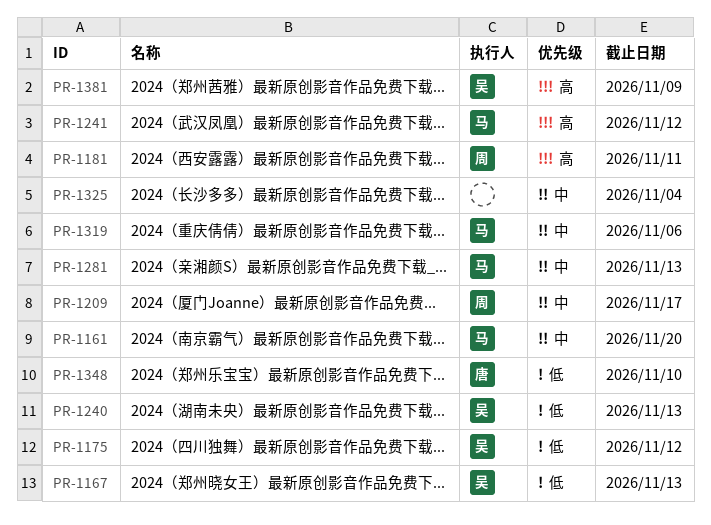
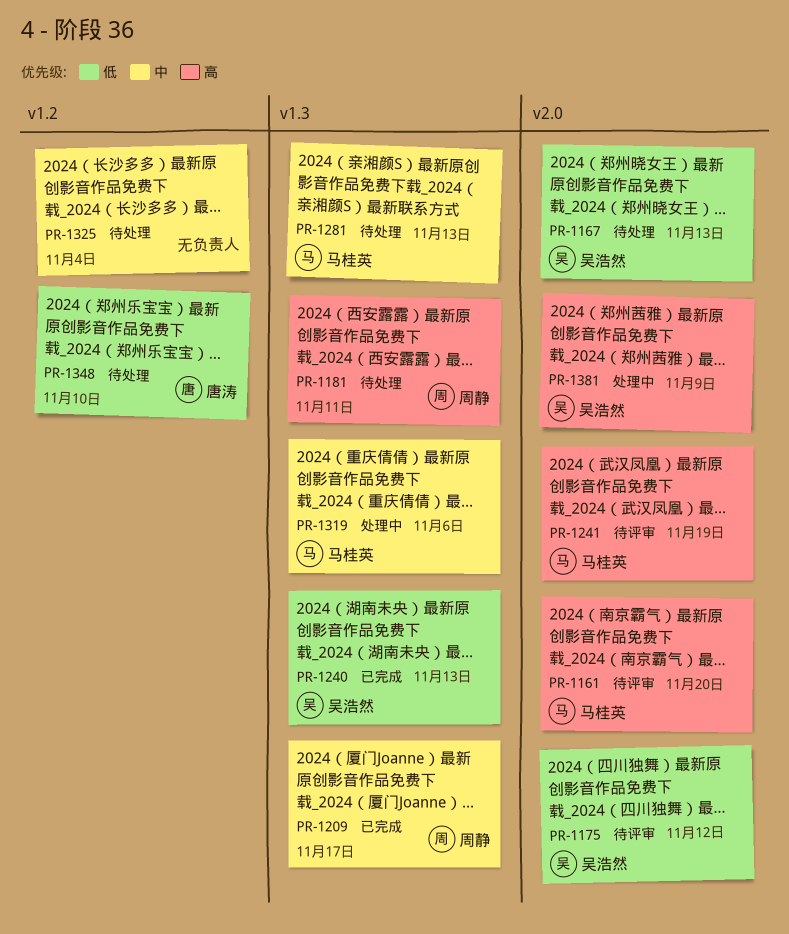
PR-1161, priority: 中 -> 高
PR-1241, due: Nov 12 -> Nov 19

